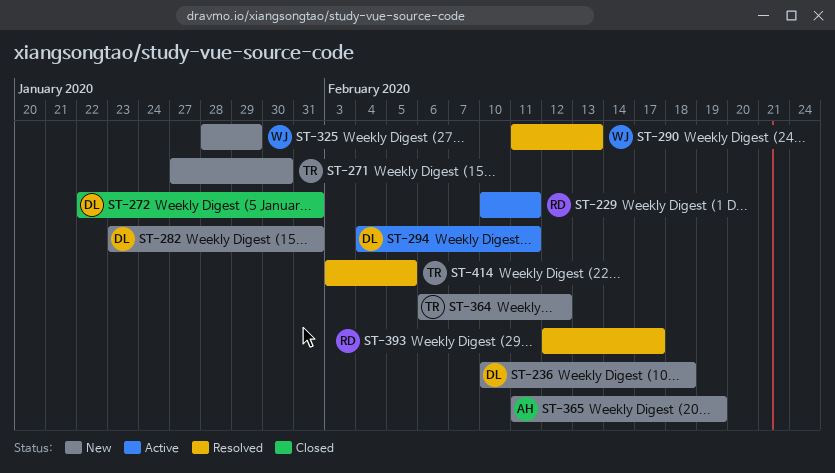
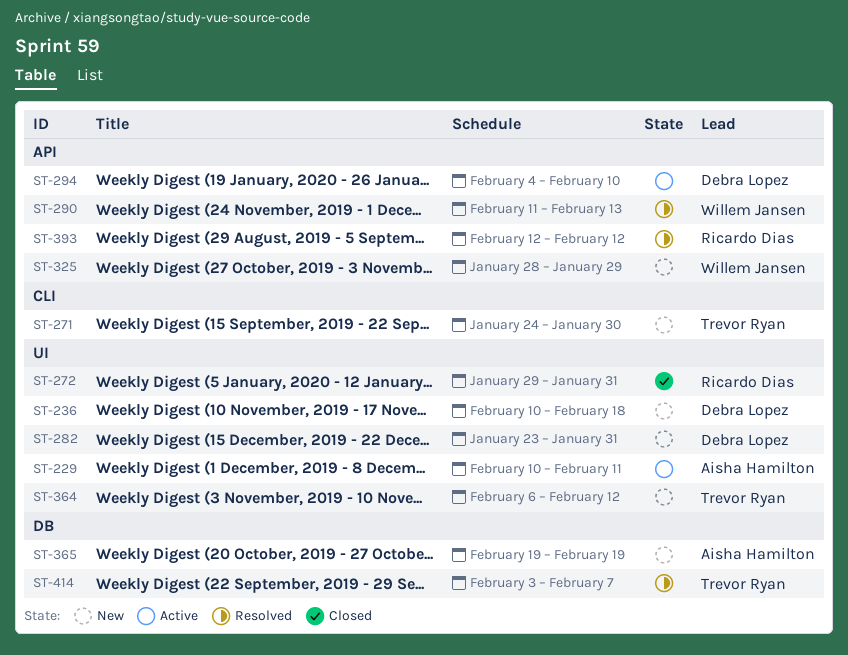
ST-229, owner: Ricardo Dias -> Aisha Hamilton
ST-271, start: Jan 27 -> Jan 24
ST-272, owner: Debra Lopez -> Ricardo Dias
ST-272, start: Jan 22 -> Jan 29
ST-294, due: Feb 11 -> Feb 10
ST-365, start: Feb 11 -> Feb 19
ST-393, due: Feb 17 -> Feb 12
ST-414, due: Feb 5 -> Feb 7

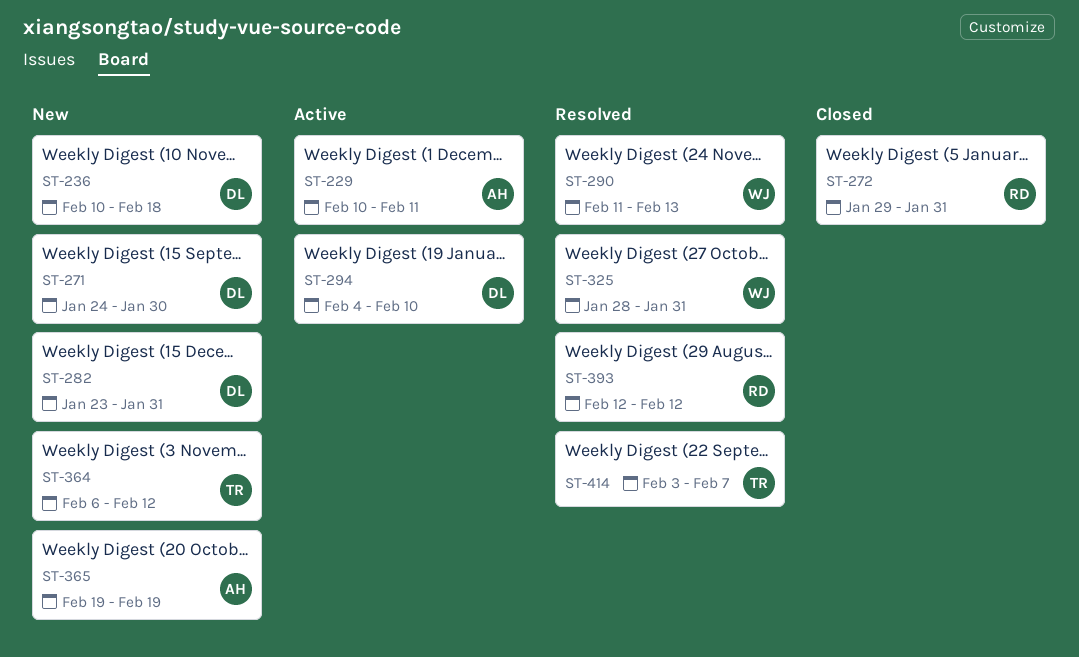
ST-271, owner: Trevor Ryan -> Debra Lopez
ST-325, status: New -> Resolved
ST-325, due: Jan 29 -> Jan 31

